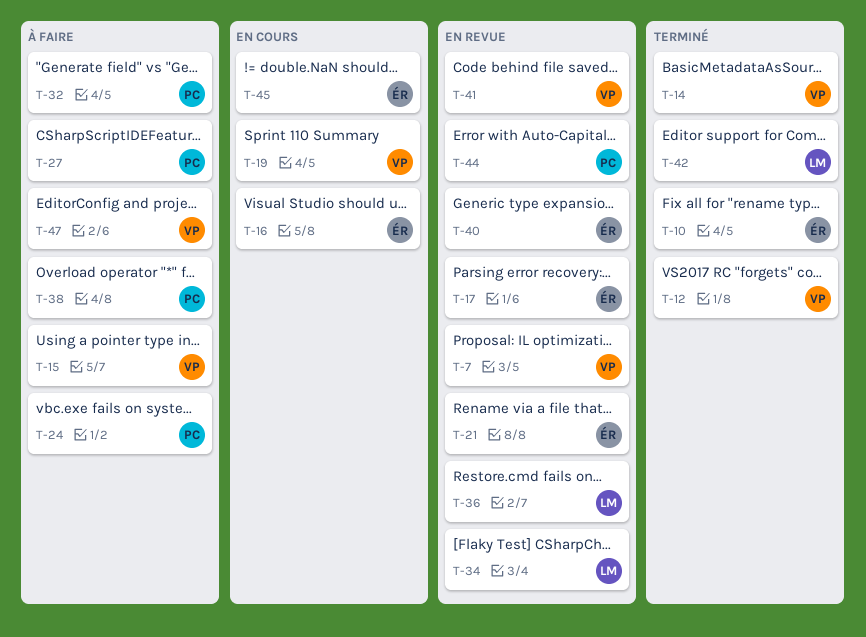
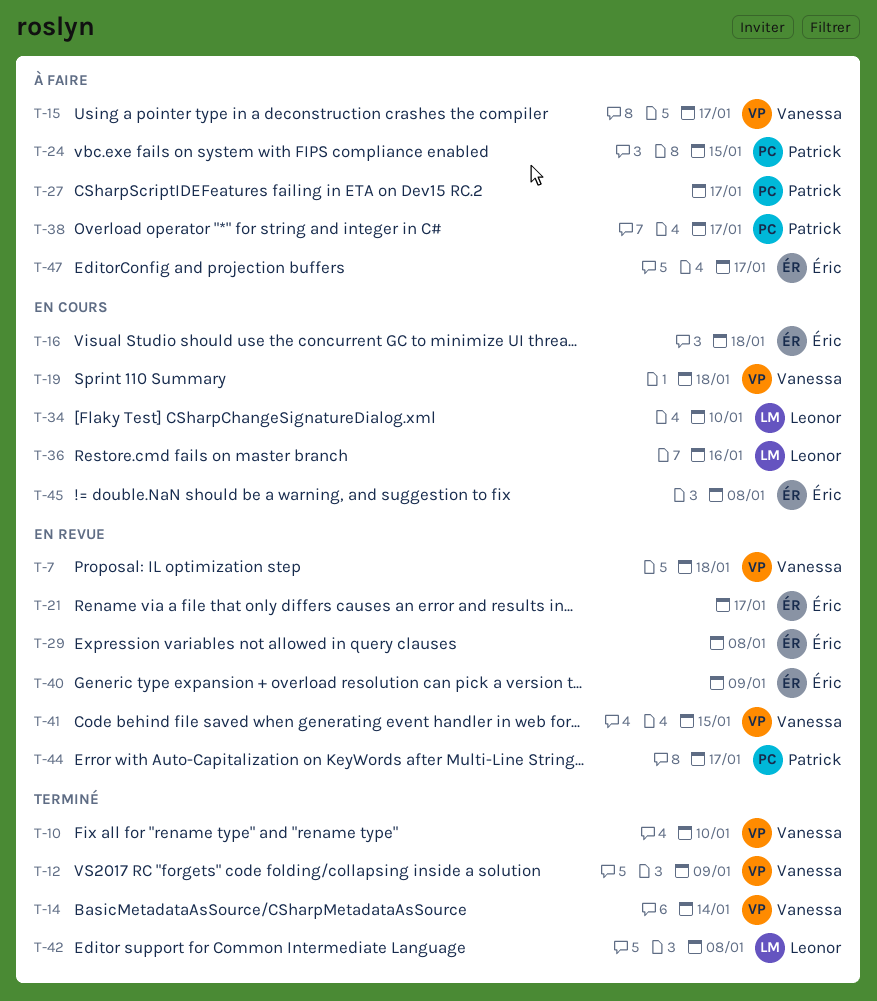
T-10, owner: Éric -> Vanessa
T-17: present -> none
T-29: none -> present
T-32: present -> none
T-34, status: En revue -> En cours
T-36, status: En revue -> En cours
T-47, owner: Vanessa -> Éric

